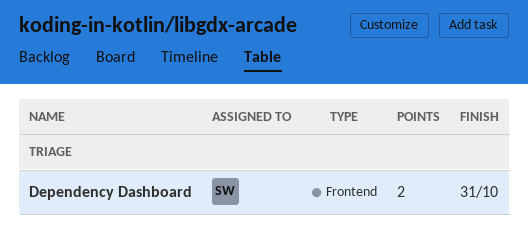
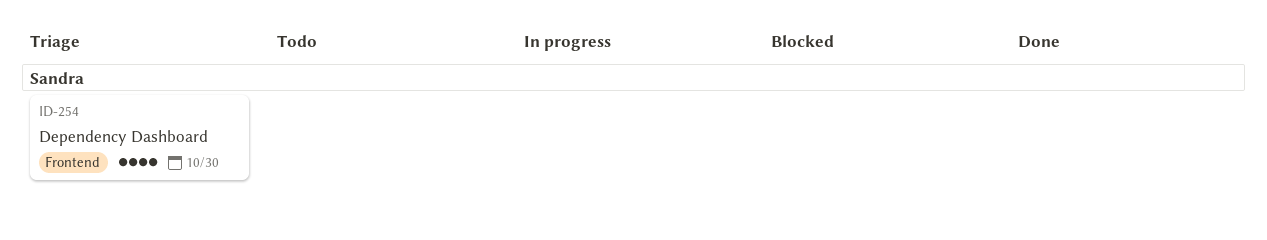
Dependency Dashboard, estimate: 2 -> 4
Dependency Dashboard, due: Oct 31 -> Oct 30

